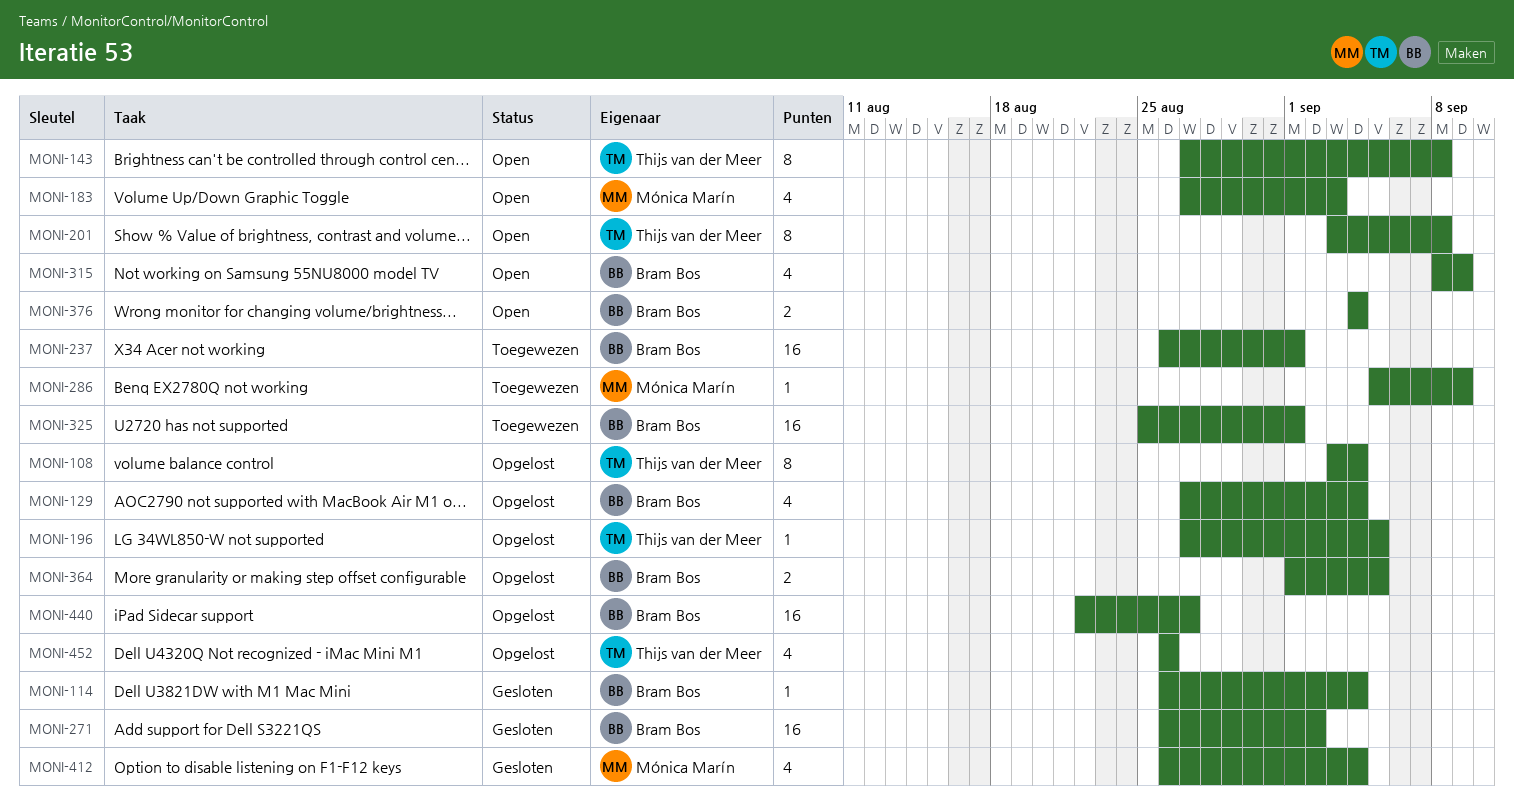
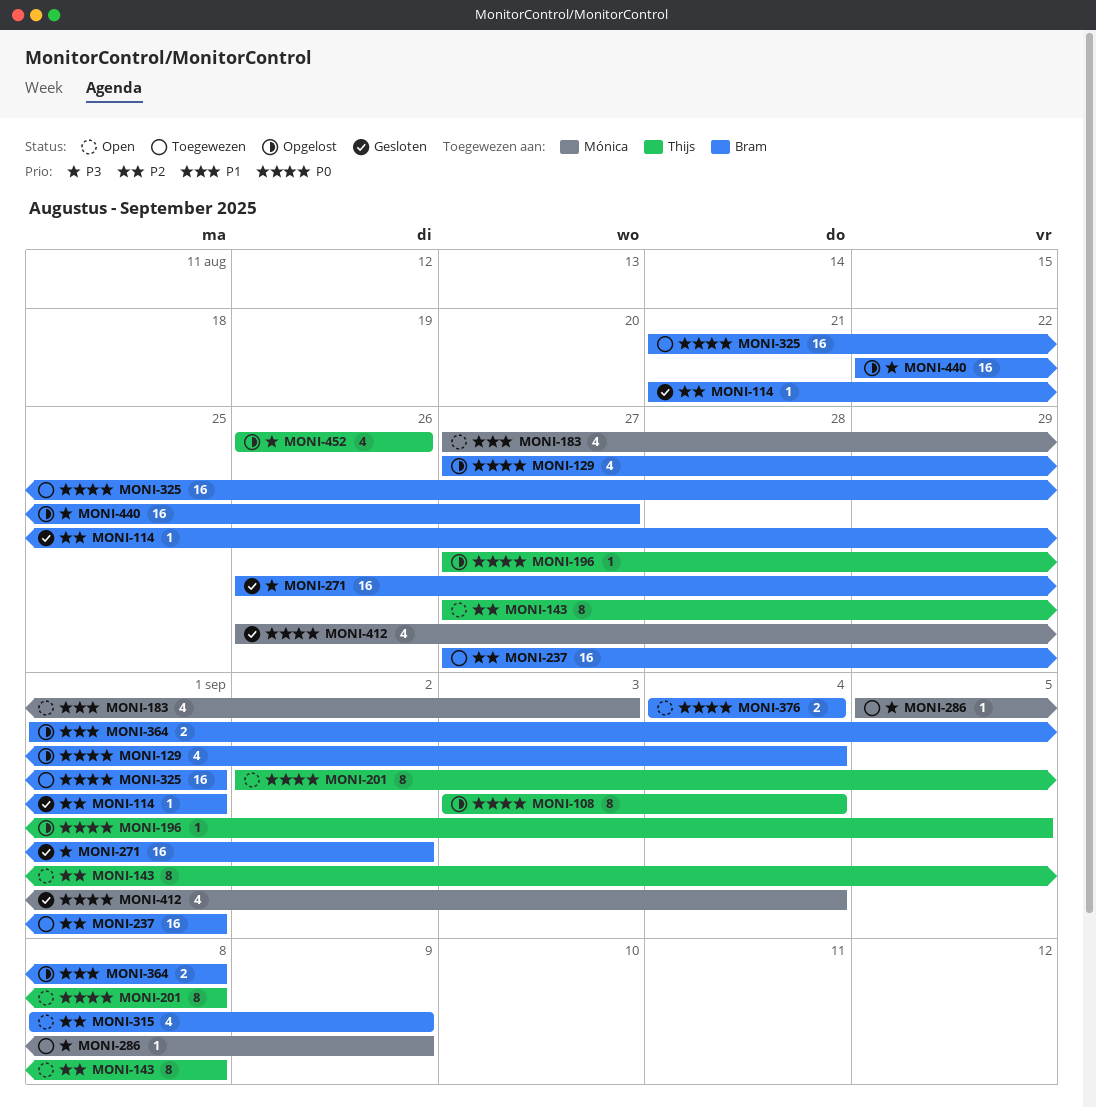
MONI-114, start: Aug 26 -> Aug 21
MONI-114, due: Sep 4 -> Sep 1
MONI-201, start: Sep 3 -> Sep 2
MONI-237, start: Aug 26 -> Aug 27
MONI-325, start: Aug 25 -> Aug 21
MONI-364, due: Sep 5 -> Sep 8

